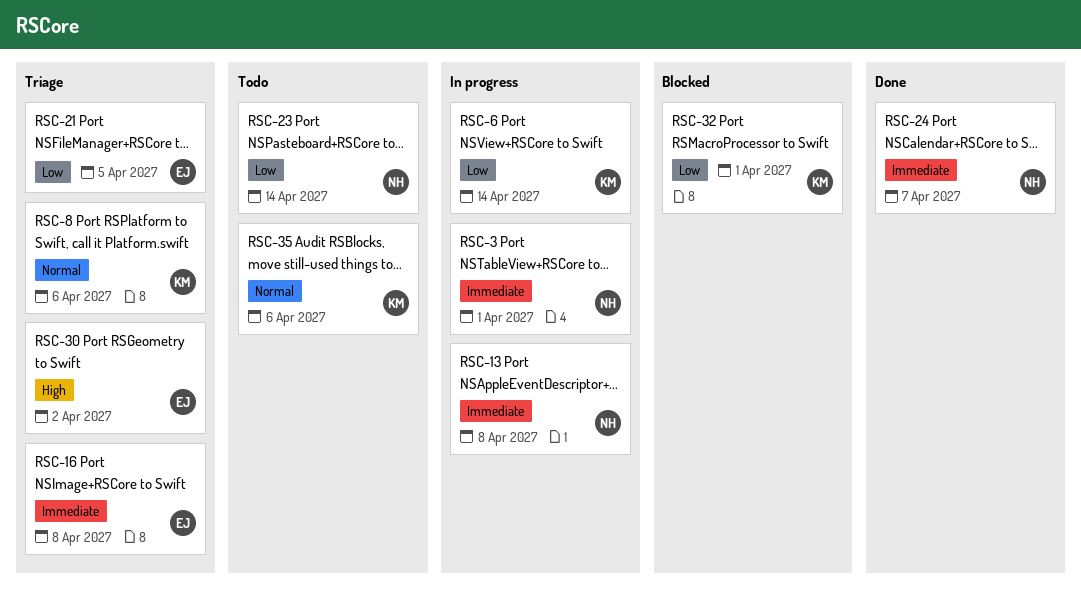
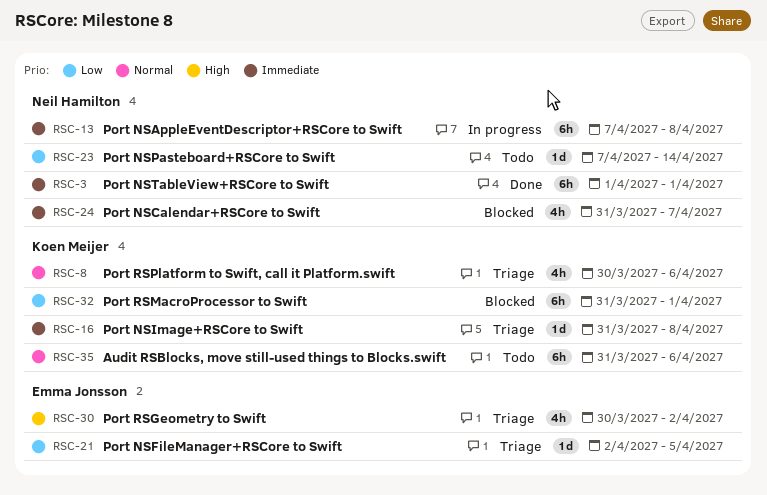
RSC-3, status: In progress -> Done
RSC-6: present -> none
RSC-16, owner: Emma Jonsson -> Koen Meijer
RSC-24, status: Done -> Blocked

